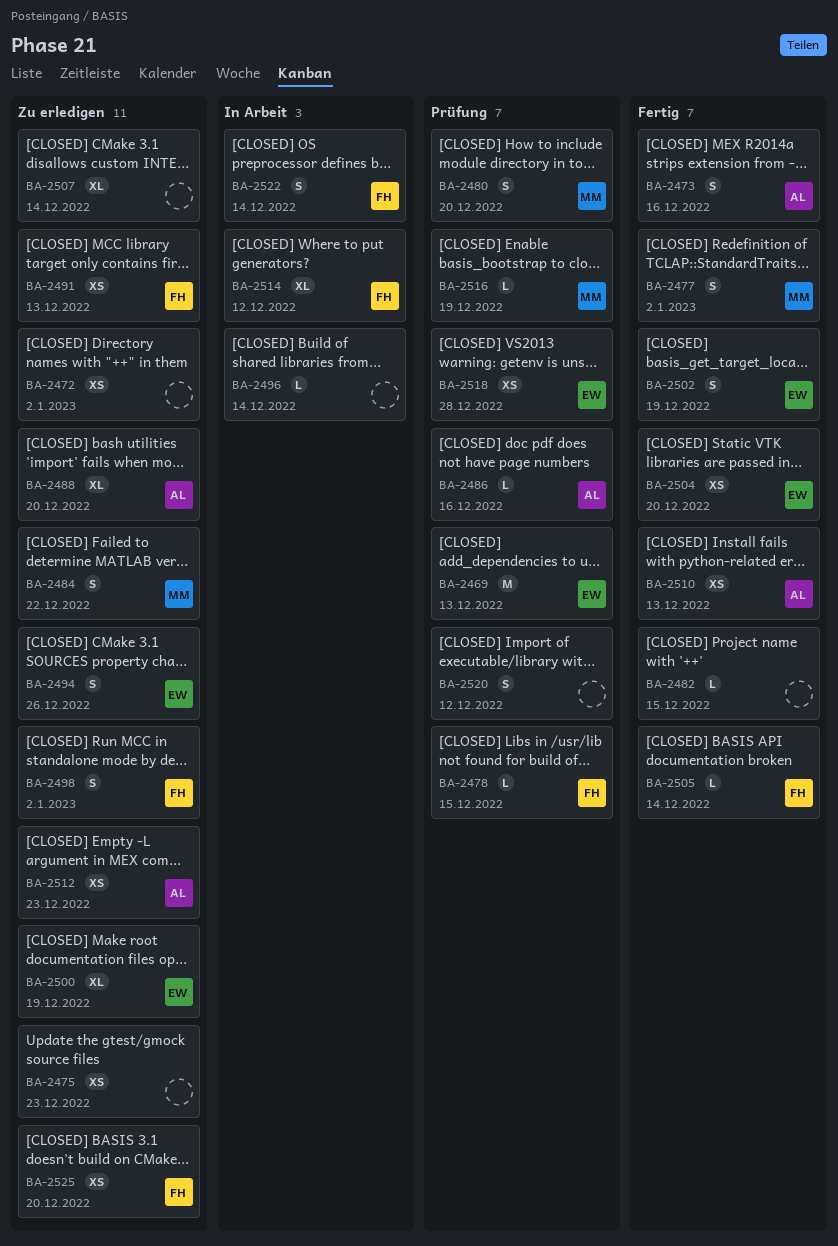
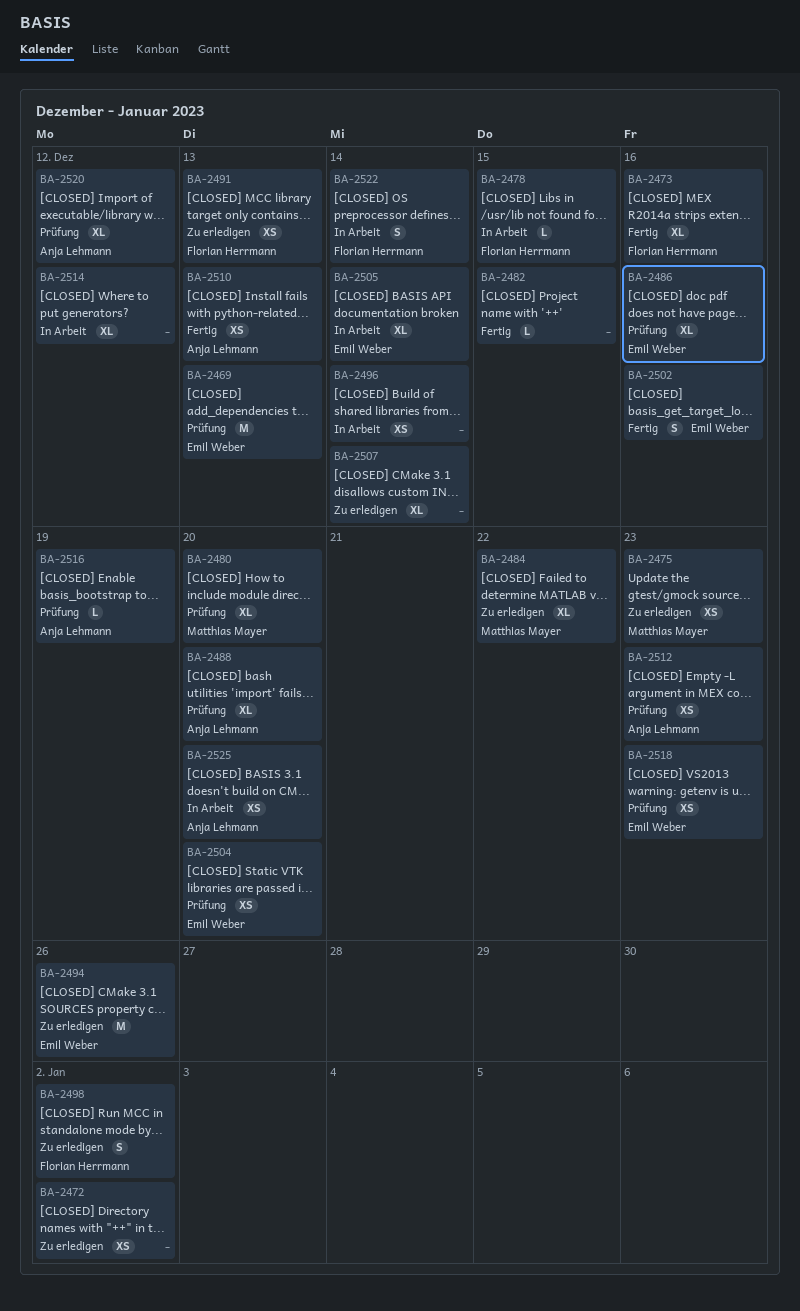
BA-2473, owner: Anja Lehmann -> Florian Herrmann
BA-2473, estimate: S -> XL
BA-2475, owner: none -> Matthias Mayer
BA-2477: present -> none
BA-2478, status: Prüfung -> In Arbeit
BA-2480, estimate: S -> XL
BA-2484, estimate: S -> XL
BA-2486, owner: Anja Lehmann -> Emil Weber
BA-2486, estimate: L -> XL
BA-2488, status: Zu erledigen -> Prüfung
BA-2494, estimate: S -> M
BA-2496, estimate: L -> XS
BA-2500: present -> none
BA-2502, due: Dec 19 -> Dec 16
BA-2504, status: Fertig -> Prüfung
BA-2505, status: Fertig -> In Arbeit
BA-2505, owner: Florian Herrmann -> Emil Weber
BA-2505, estimate: L -> XL
BA-2512, status: Zu erledigen -> Prüfung
BA-2514, owner: Florian Herrmann -> none
BA-2516, owner: Matthias Mayer -> Anja Lehmann
BA-2518, due: Dec 28 -> Dec 23
BA-2520, owner: none -> Anja Lehmann
BA-2520, estimate: S -> XL
BA-2525, status: Zu erledigen -> In Arbeit
BA-2525, owner: Florian Herrmann -> Anja Lehmann

